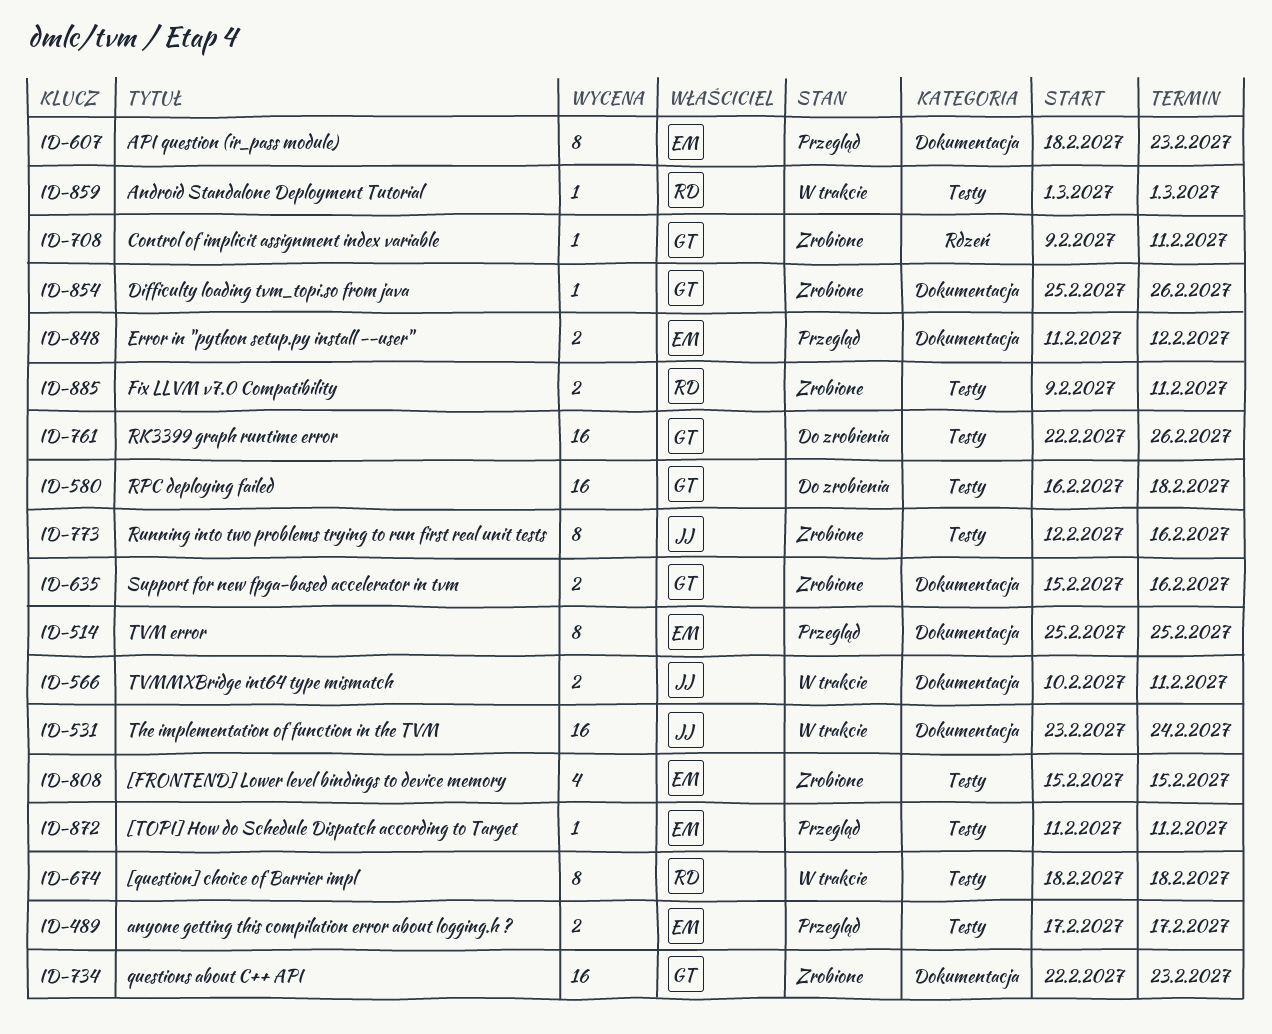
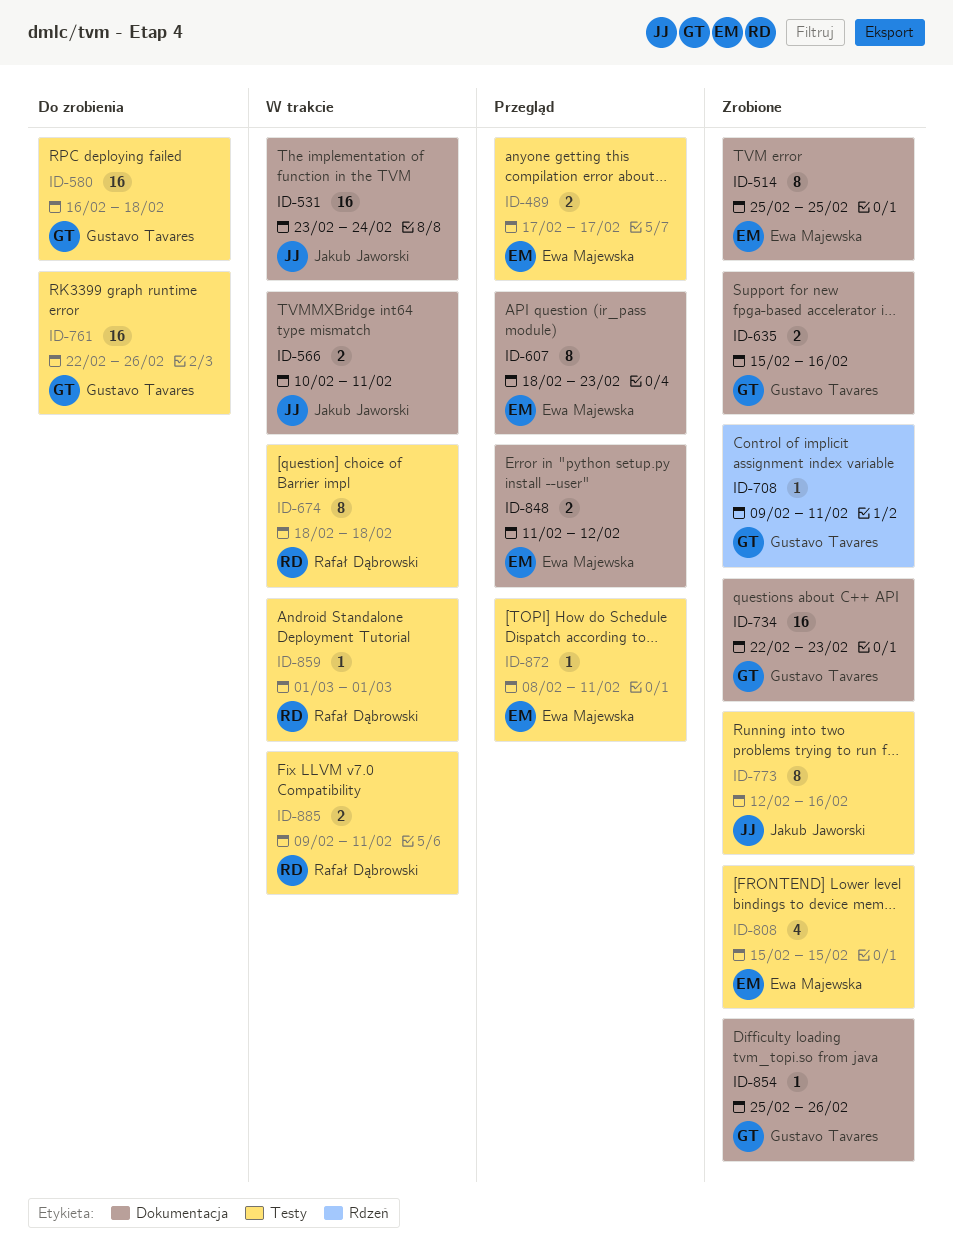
ID-514, status: Przegląd -> Zrobione
ID-872, start: Feb 11 -> Feb 8
ID-885, status: Zrobione -> W trakcie

